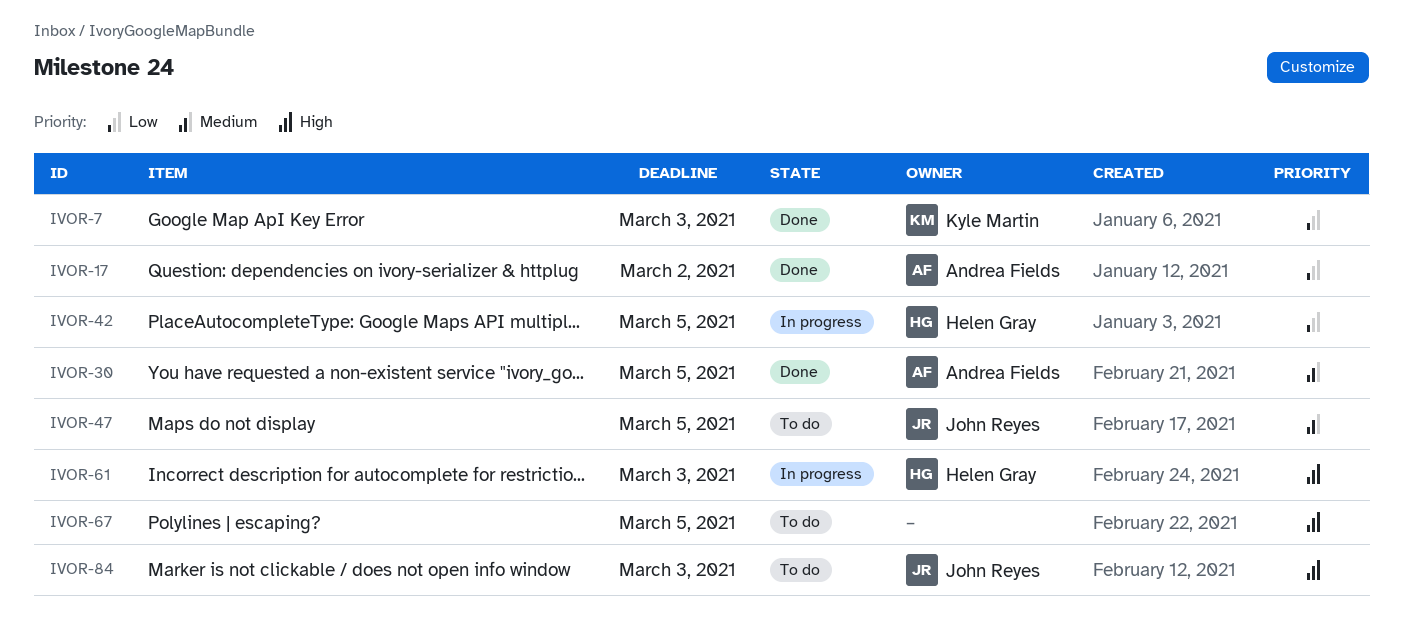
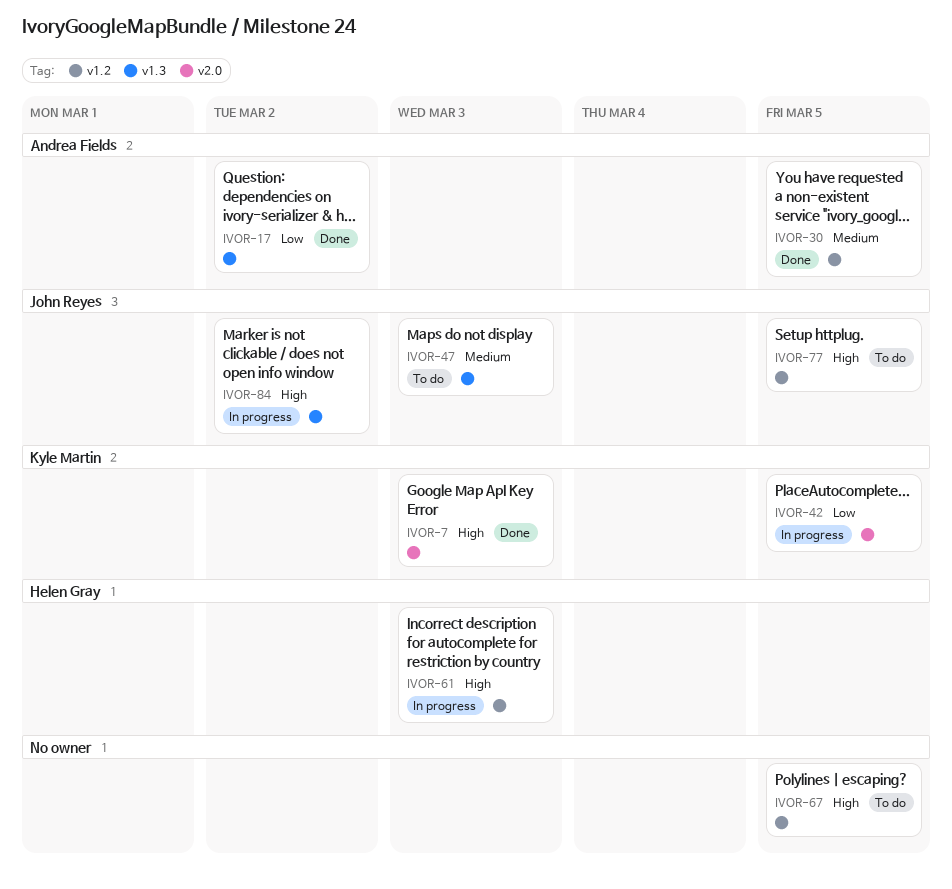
IVOR-7, priority: Low -> High
IVOR-42, owner: Helen Gray -> Kyle Martin
IVOR-47, due: Mar 5 -> Mar 3
IVOR-77: none -> present
IVOR-84, status: To do -> In progress
IVOR-84, due: Mar 3 -> Mar 2

